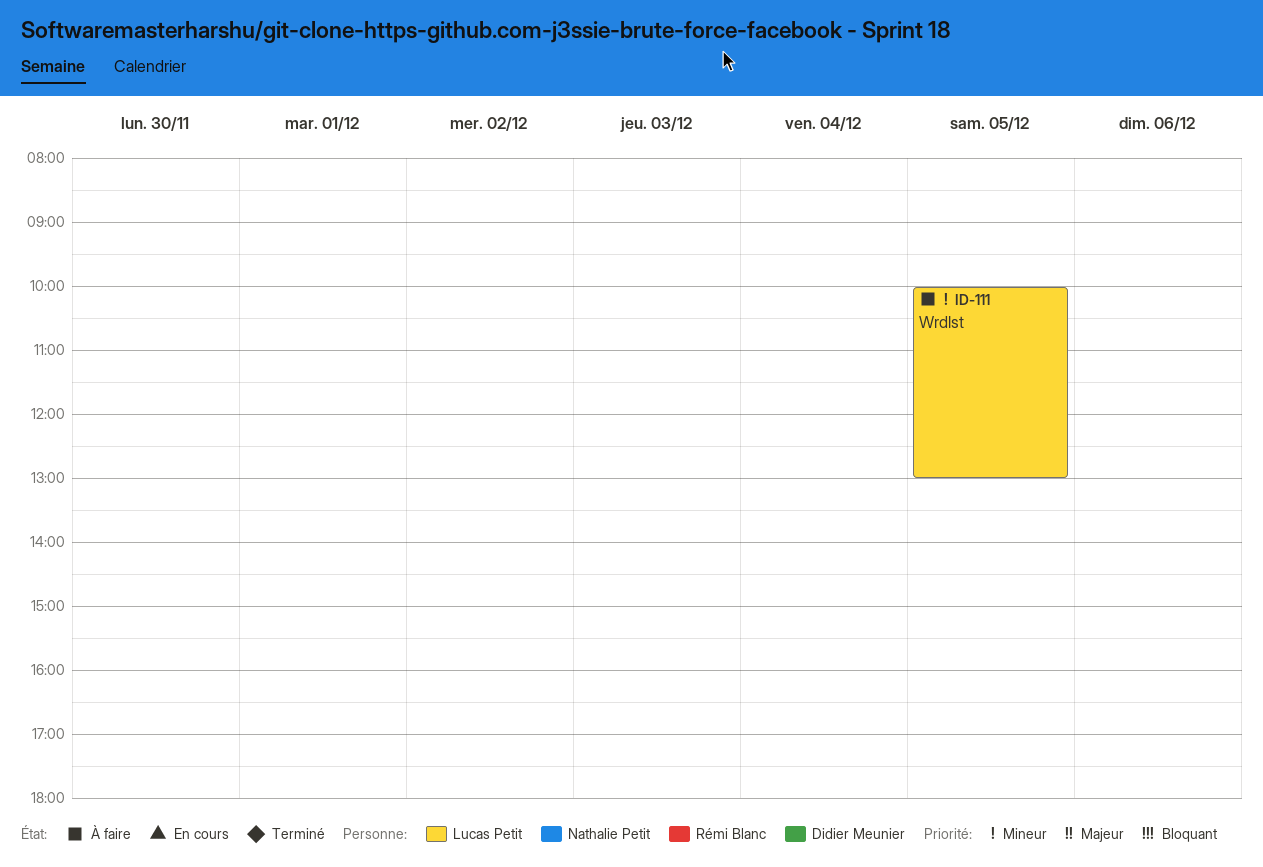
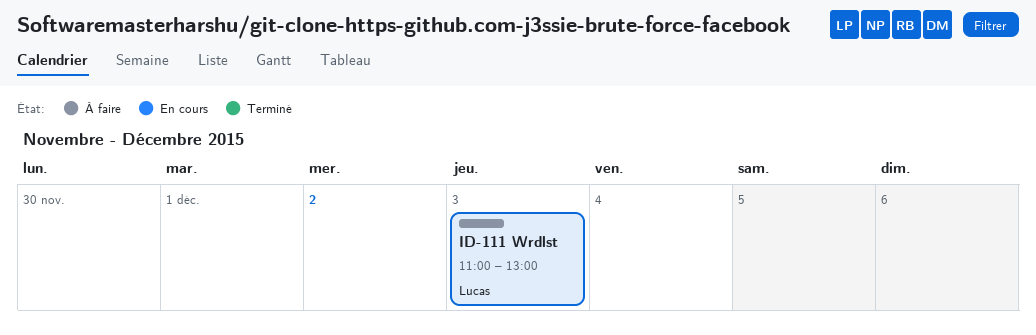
ID-111, day: Dec 5 -> Dec 3
ID-111, begins: 10:00 -> 11:00

